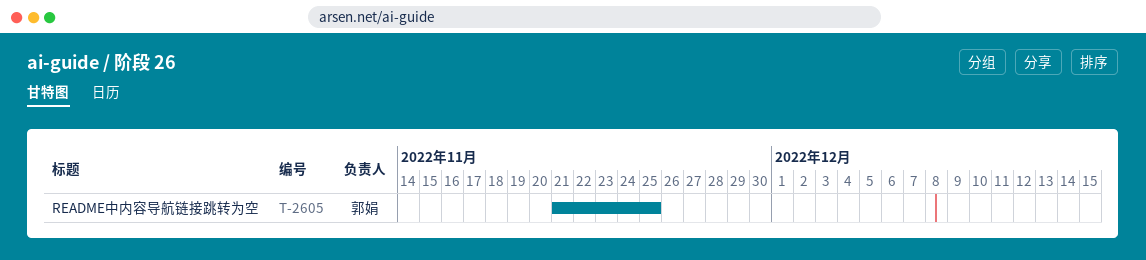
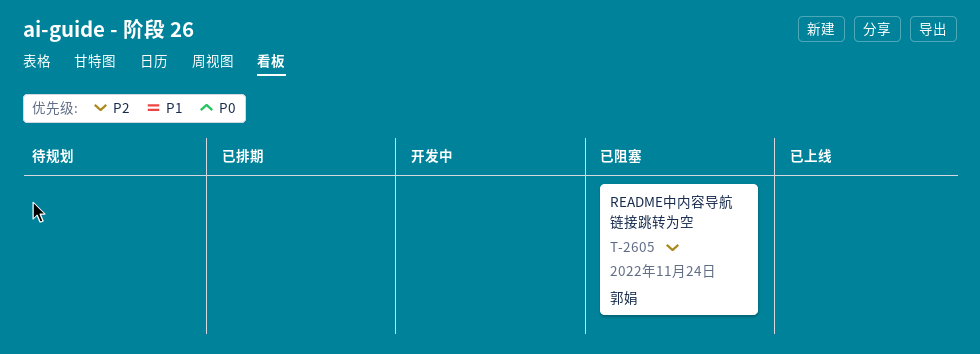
T-2605, due: Nov 25 -> Nov 24

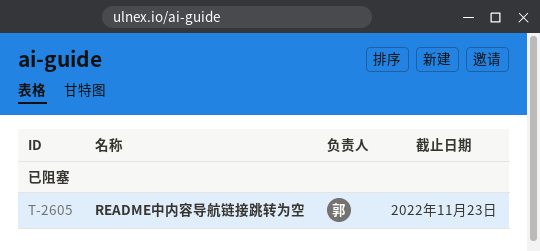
T-2605, due: Nov 24 -> Nov 23

